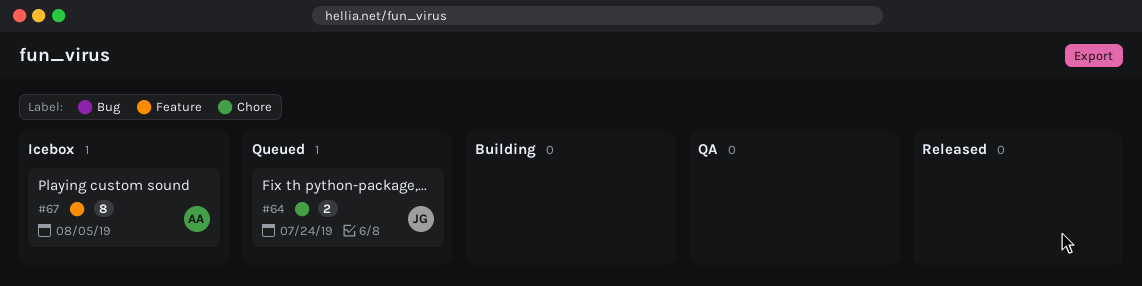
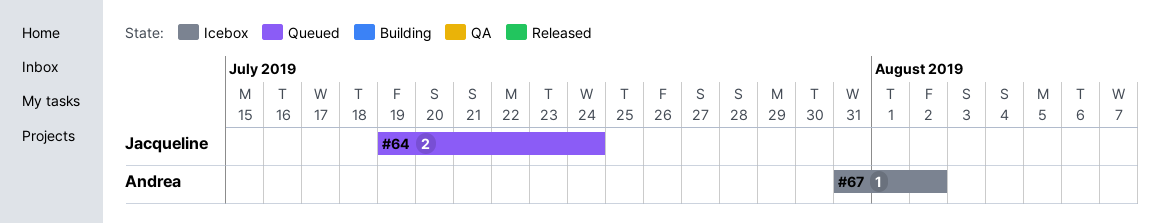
#67, estimate: 8 -> 1
#67, due: Aug 5 -> Aug 2

